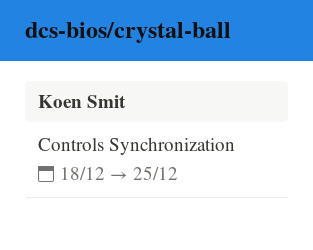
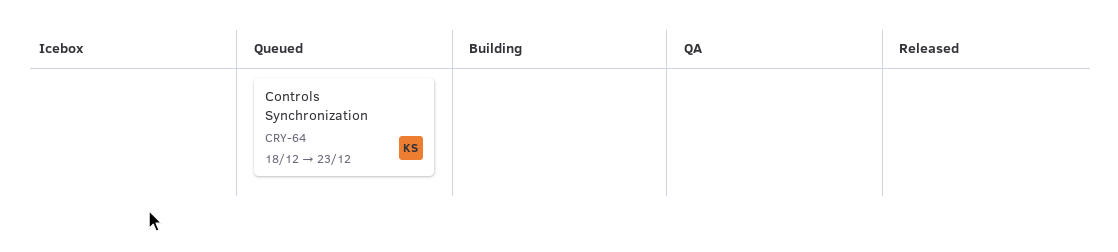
Controls Synchronization, due: Dec 25 -> Dec 23

